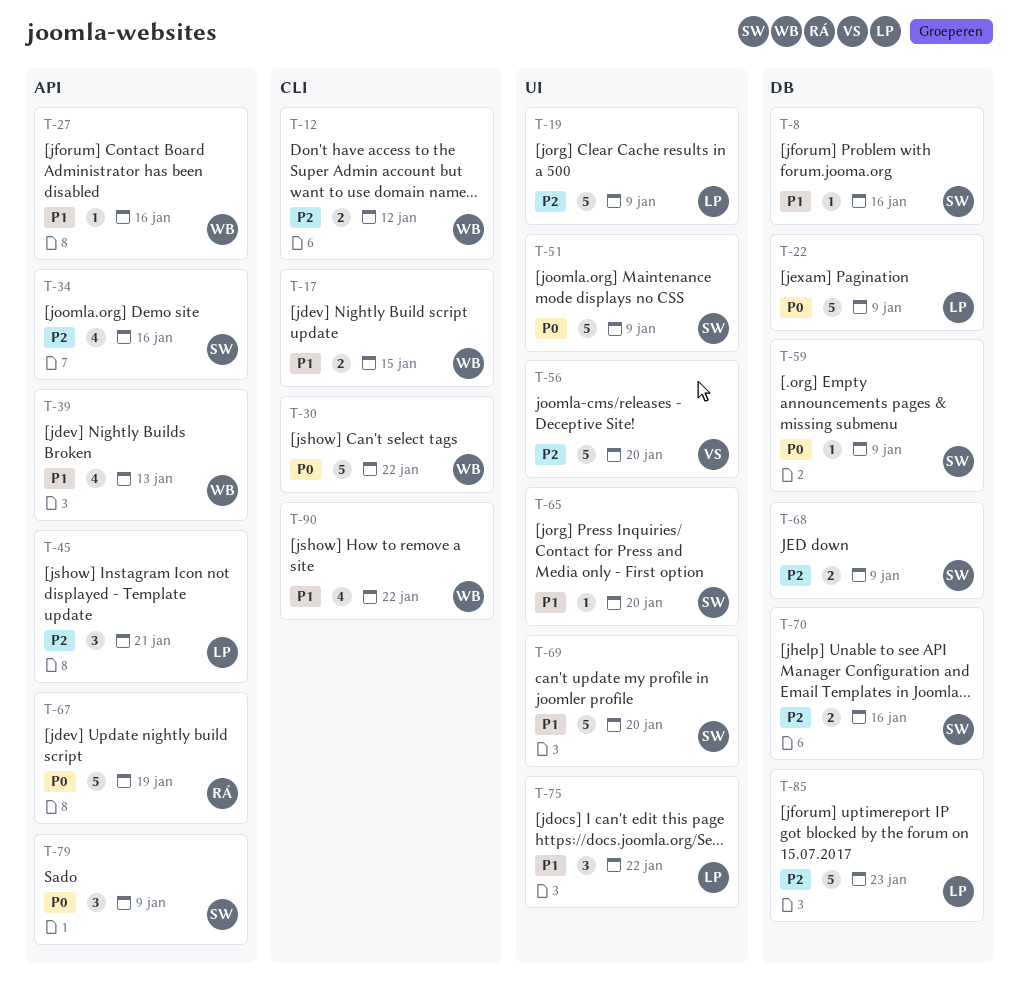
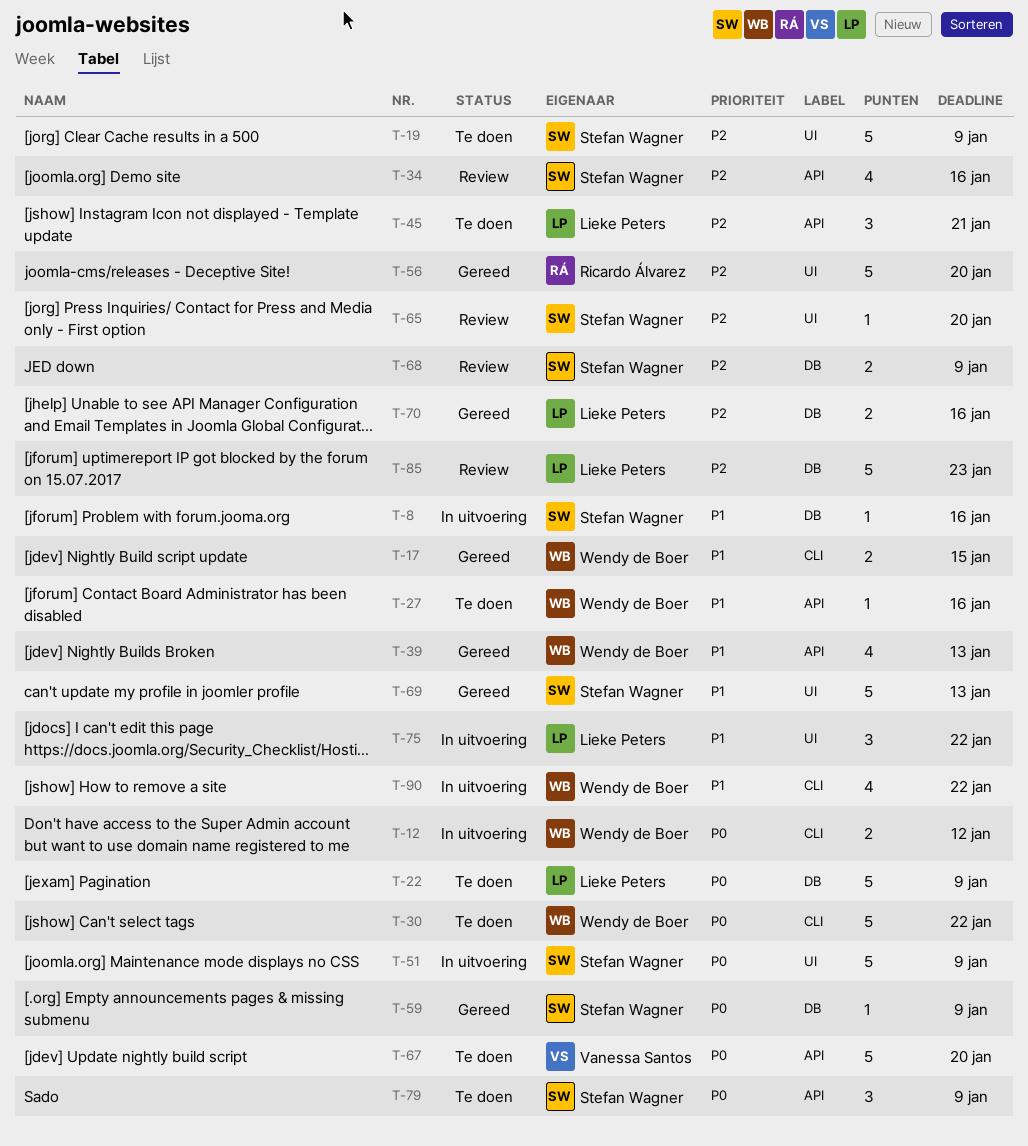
T-12, priority: P2 -> P0
T-19, owner: Lieke Peters -> Stefan Wagner
T-56, owner: Vanessa Santos -> Ricardo Álvarez
T-65, priority: P1 -> P2
T-67, owner: Ricardo Álvarez -> Vanessa Santos
T-67, due: Jan 19 -> Jan 20
T-69, due: Jan 20 -> Jan 13
T-70, owner: Stefan Wagner -> Lieke Peters

